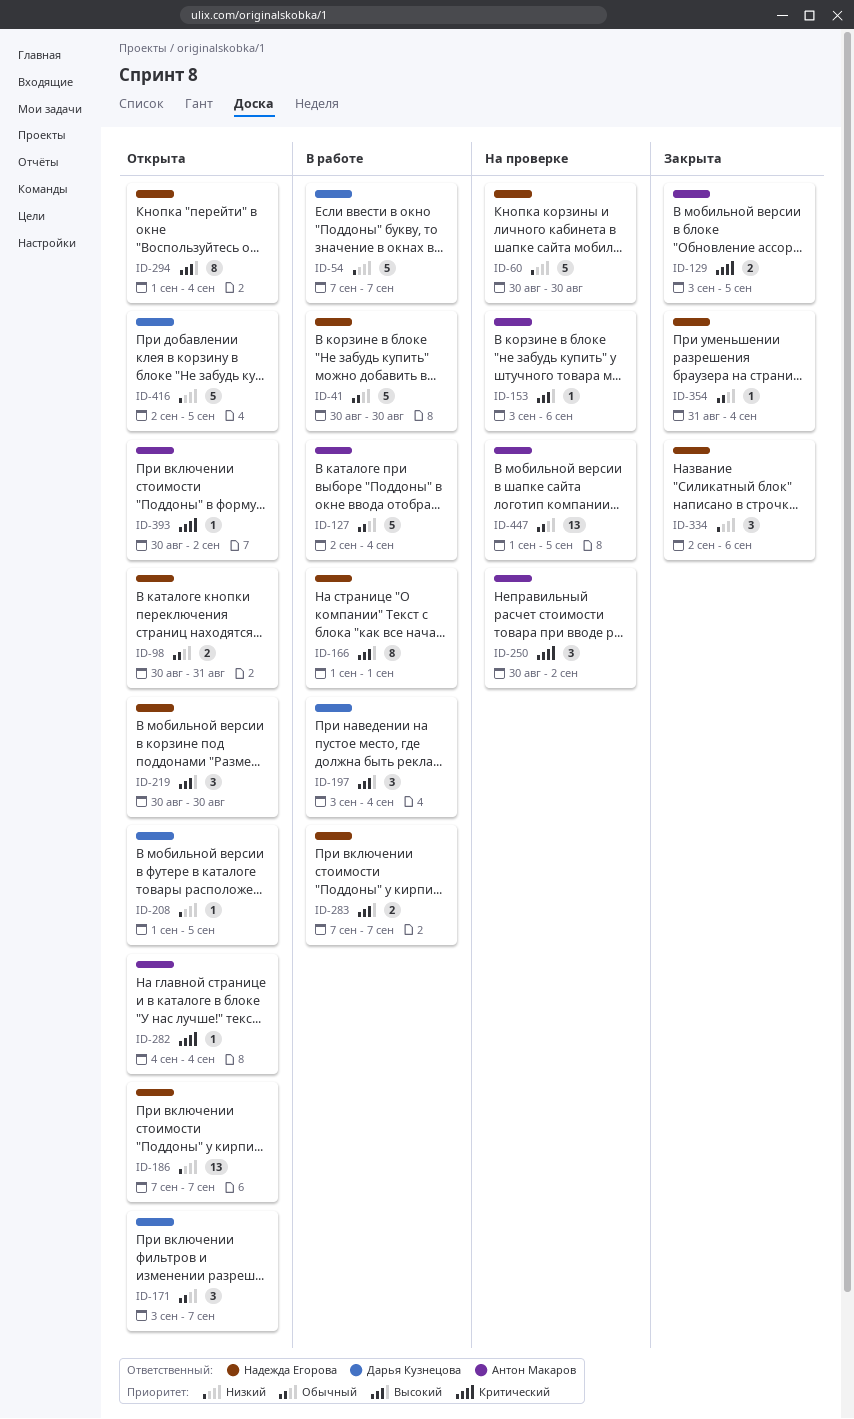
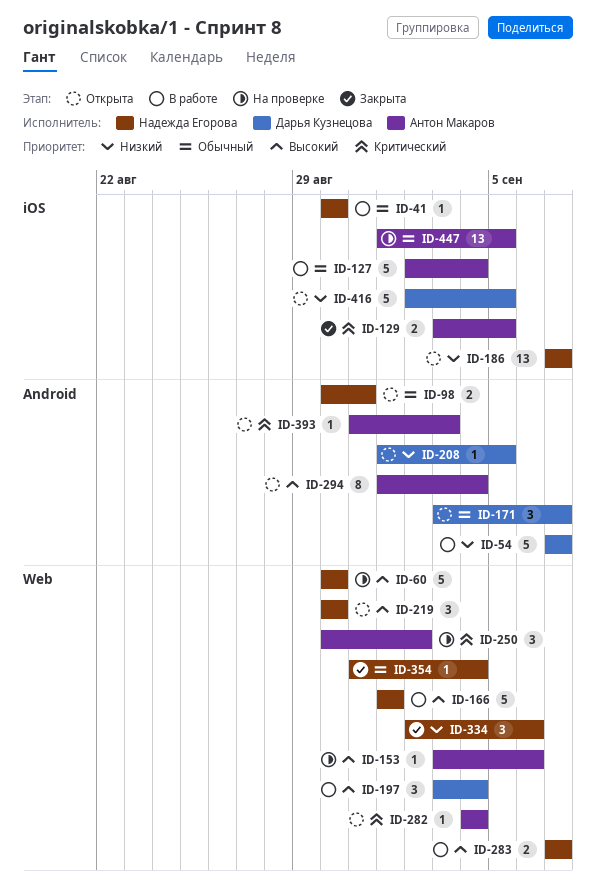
ID-41, estimate: 5 -> 1
ID-60, priority: Низкий -> Высокий
ID-166, estimate: 8 -> 5
ID-294, owner: Надежда Егорова -> Антон Макаров
ID-393, start: Aug 30 -> Aug 31
ID-393, due: Sep 2 -> Sep 3

